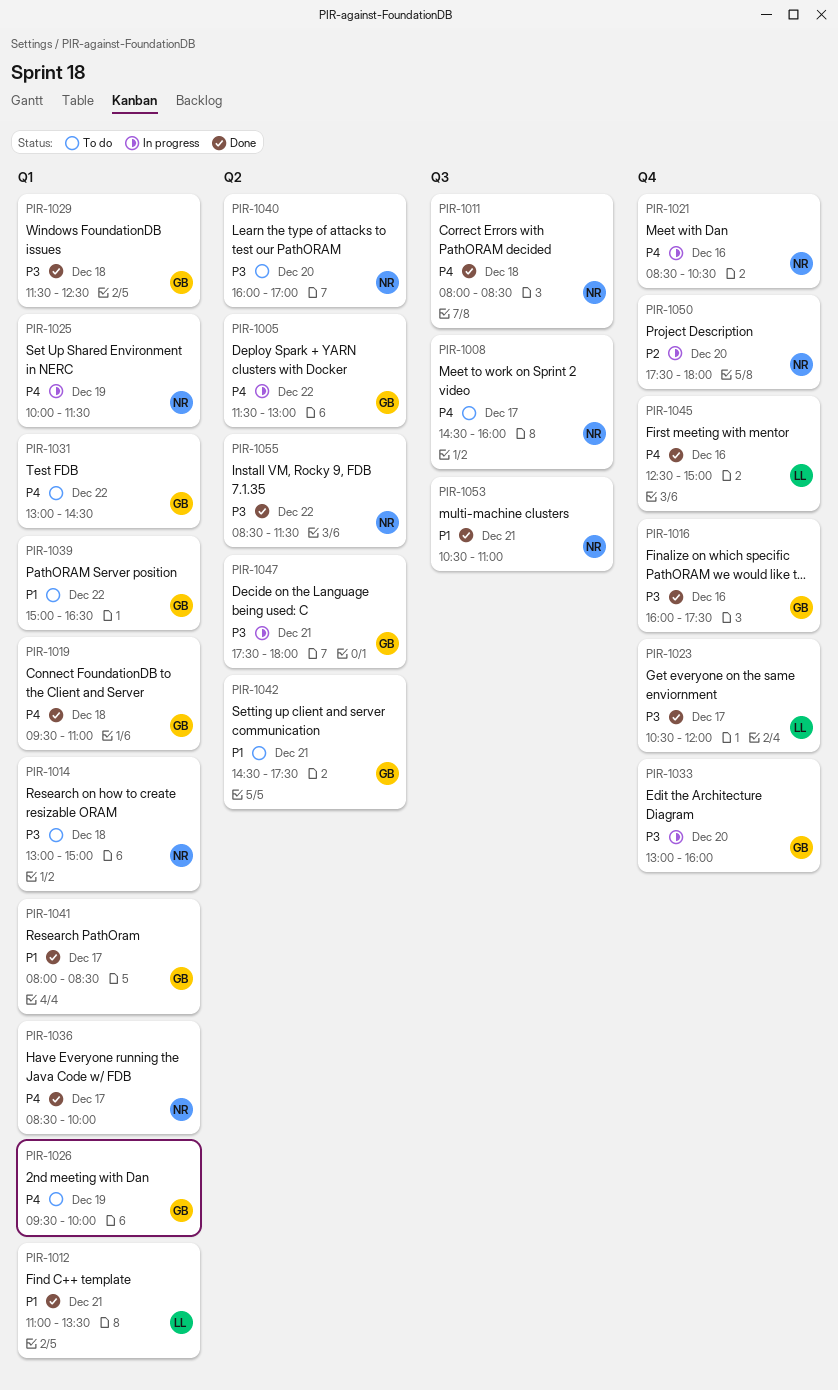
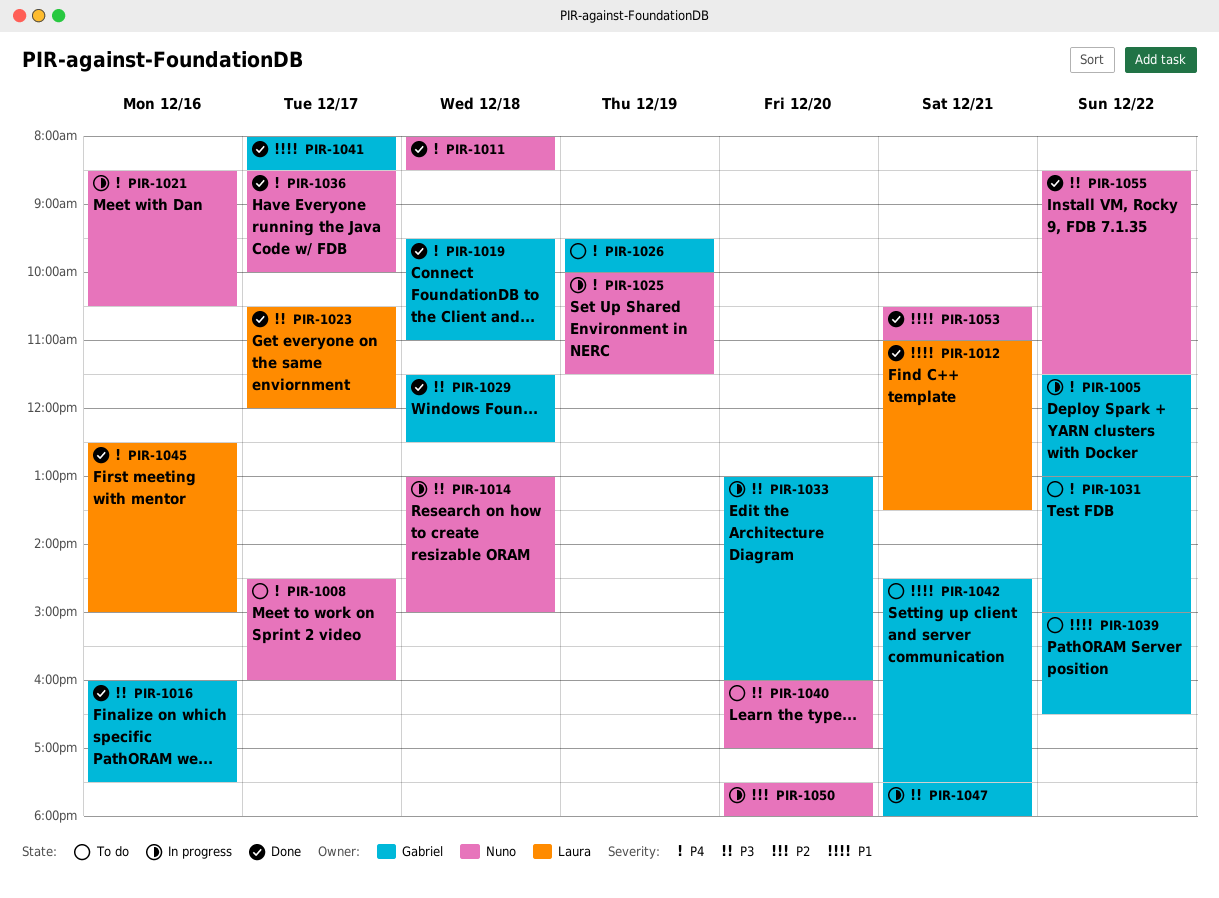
PIR-1014, status: To do -> In progress
PIR-1031, ends: 14:30 -> 15:00

